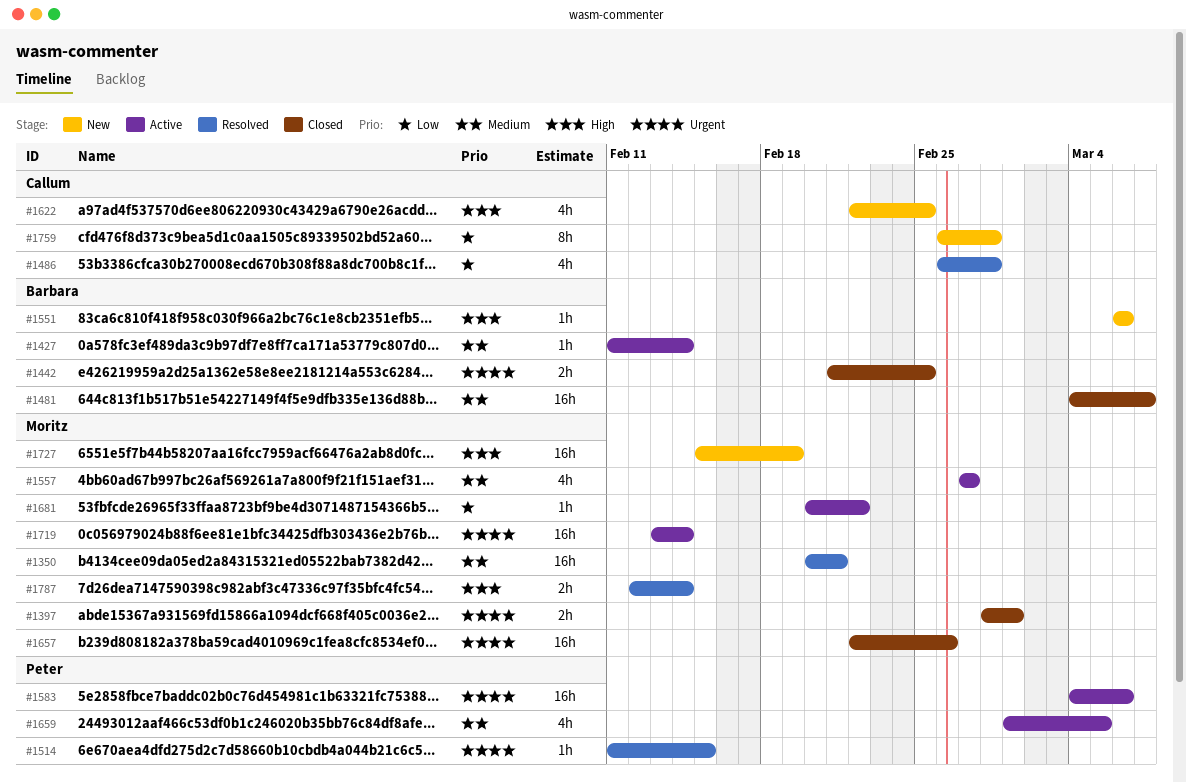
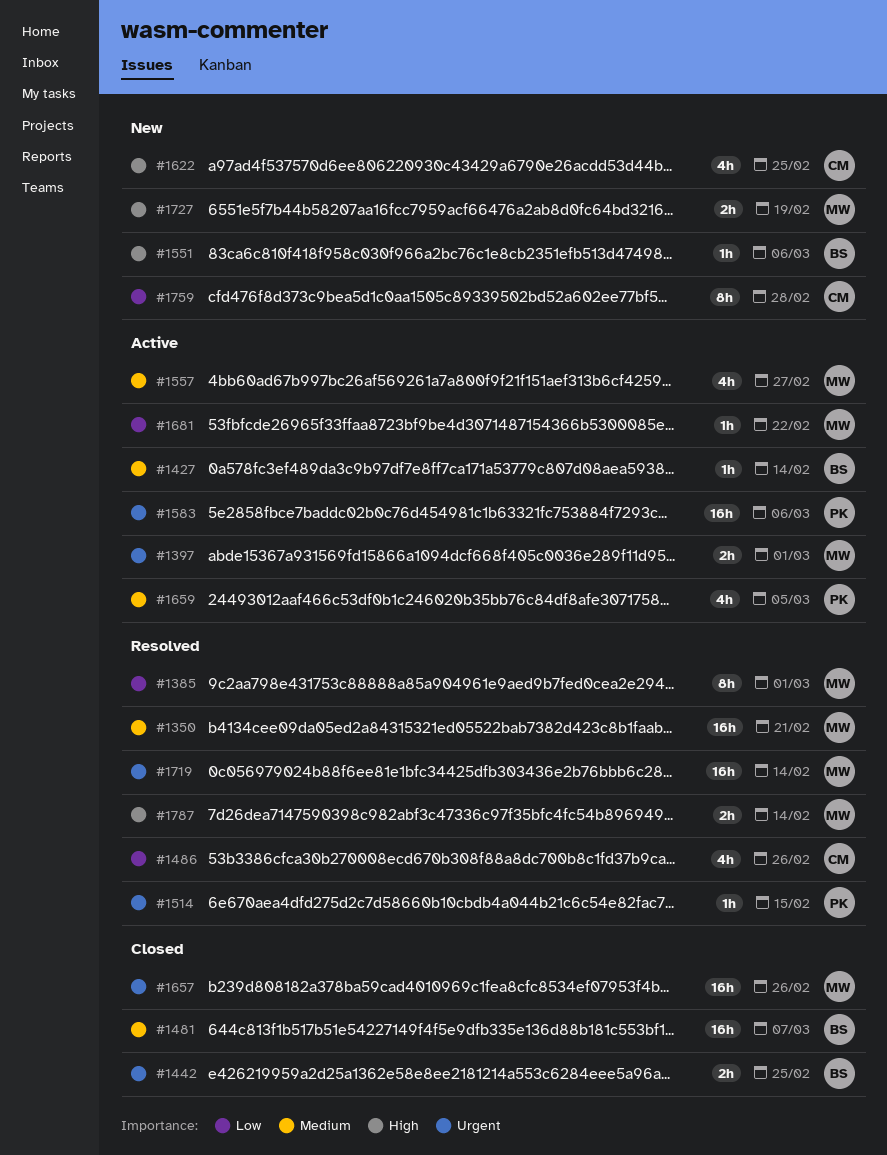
#1385: none -> present
#1397, status: Closed -> Active
#1486, due: Feb 28 -> Feb 26
#1719, status: Active -> Resolved
#1727, estimate: 16h -> 2h

